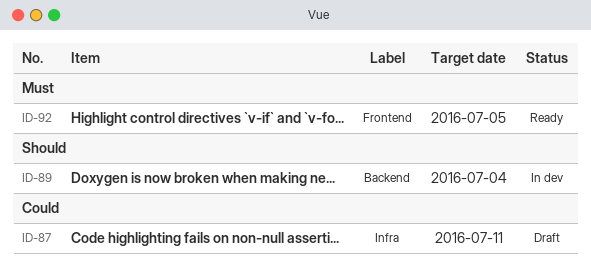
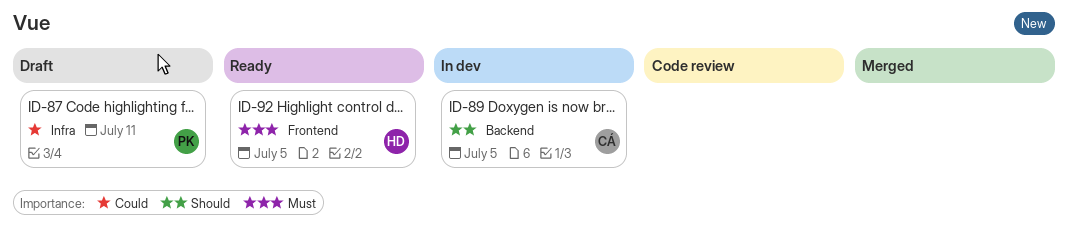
ID-89, due: Jul 4 -> Jul 5

